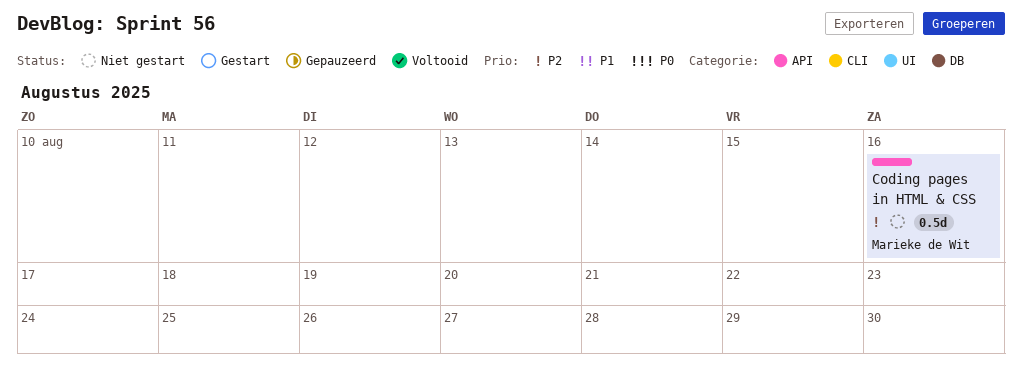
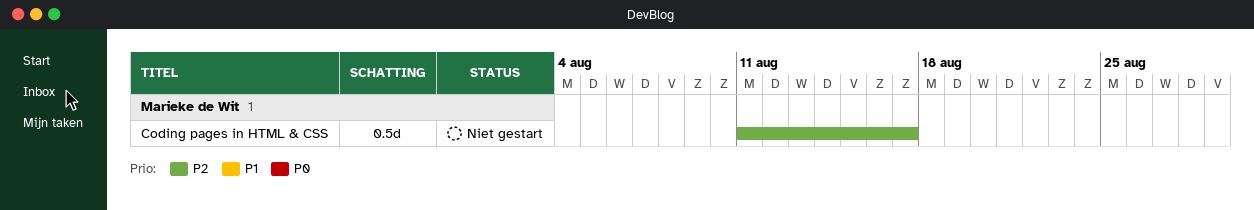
Coding pages in HTML & CSS, due: Aug 16 -> Aug 17

